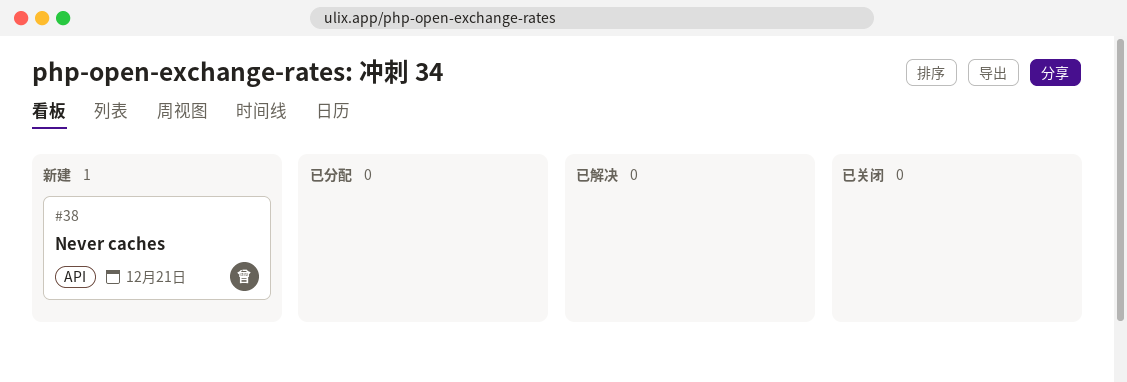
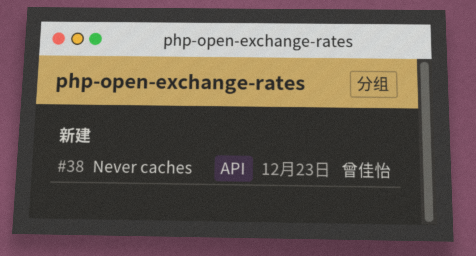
#38, due: Dec 21 -> Dec 23

